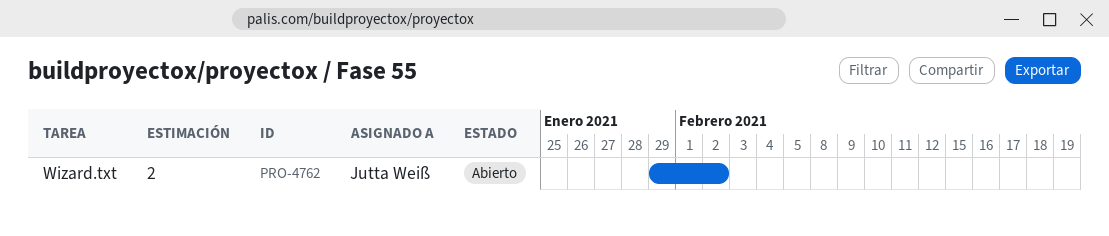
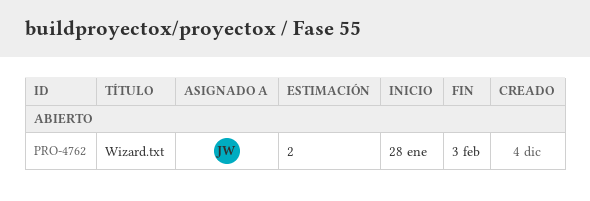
PRO-4762, start: Jan 29 -> Jan 28
PRO-4762, due: Feb 2 -> Feb 3

